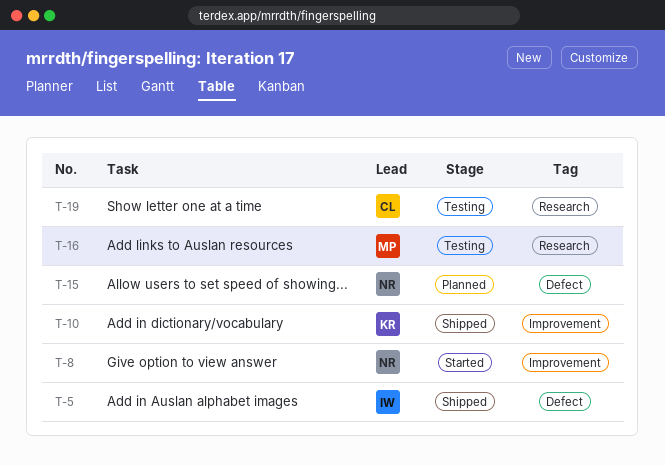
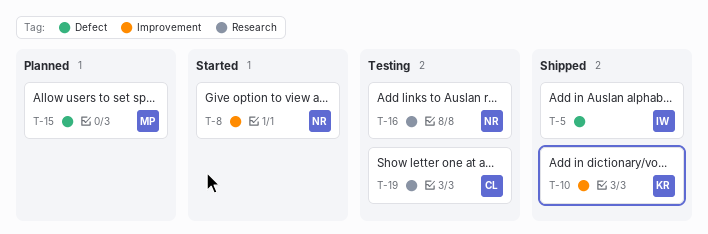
T-15, owner: NR -> MP
T-16, owner: MP -> NR

